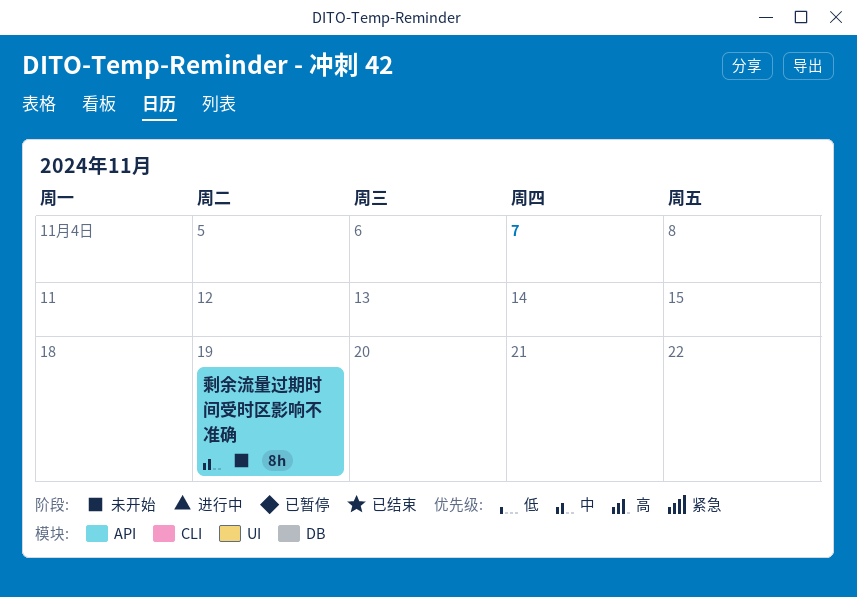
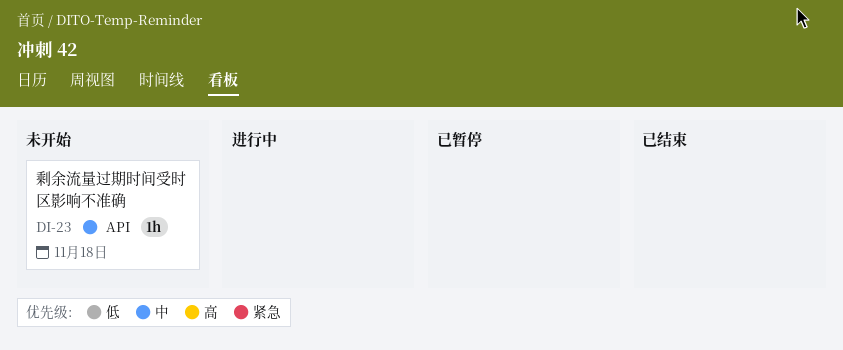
剩余流量过期时间受时区影响不准确, estimate: 8h -> 1h
剩余流量过期时间受时区影响不准确, due: Nov 19 -> Nov 18

